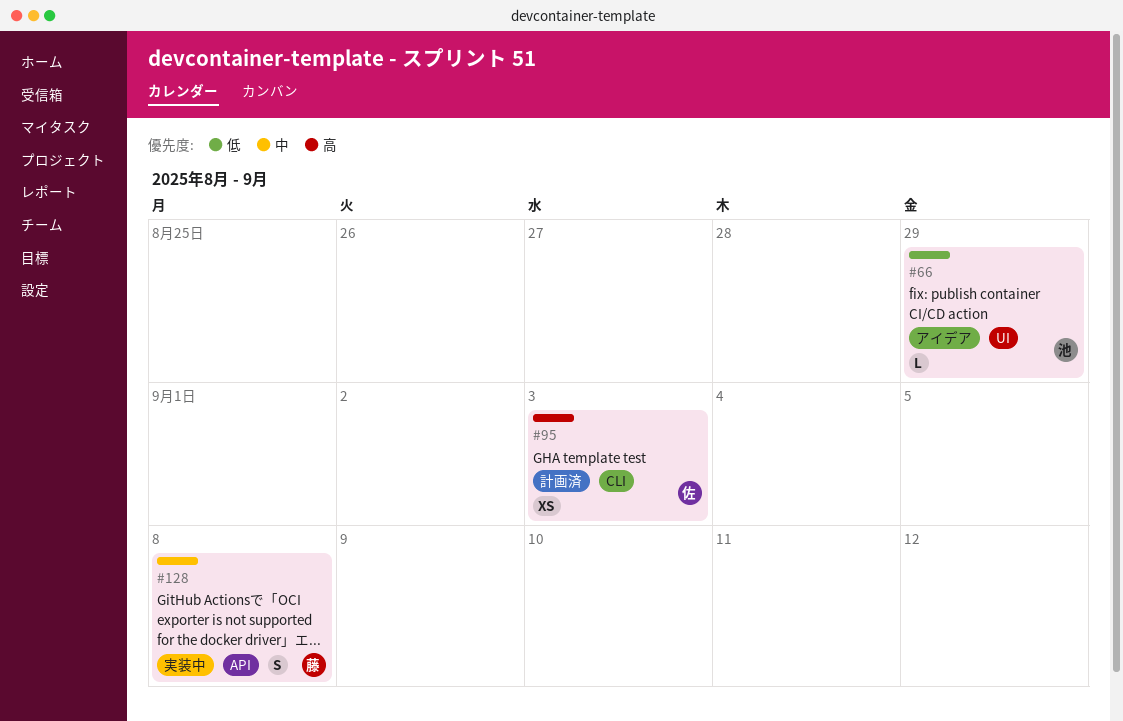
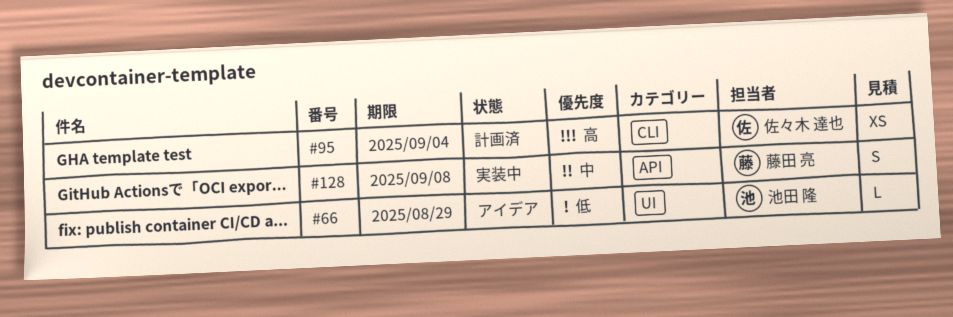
#95, due: Sep 3 -> Sep 4

